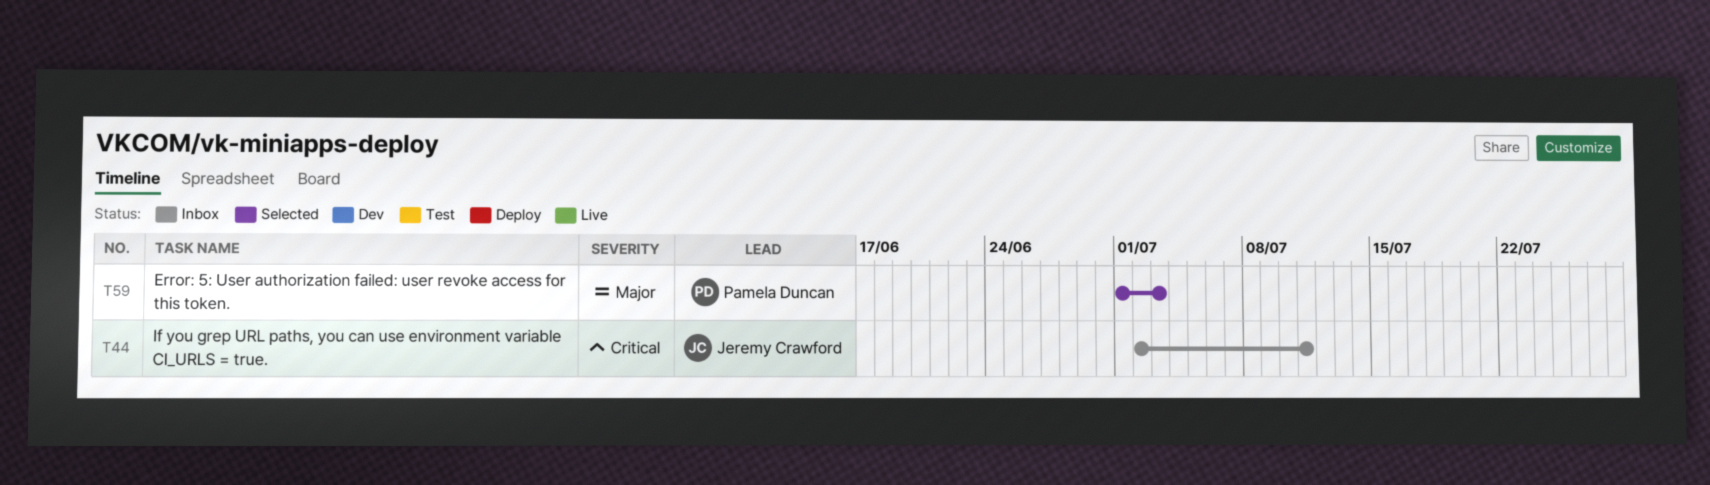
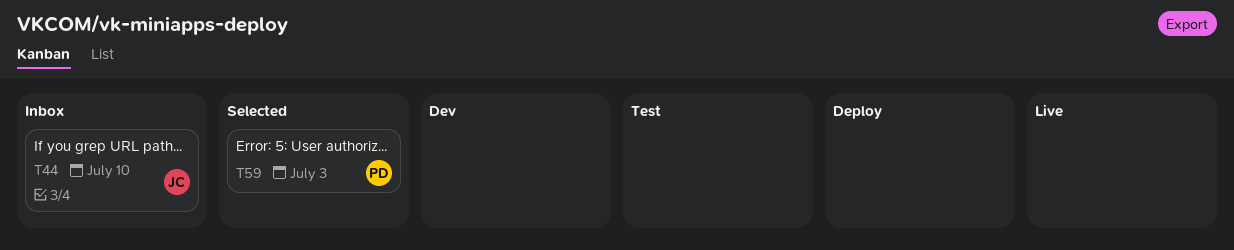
T44, due: Jul 11 -> Jul 10

